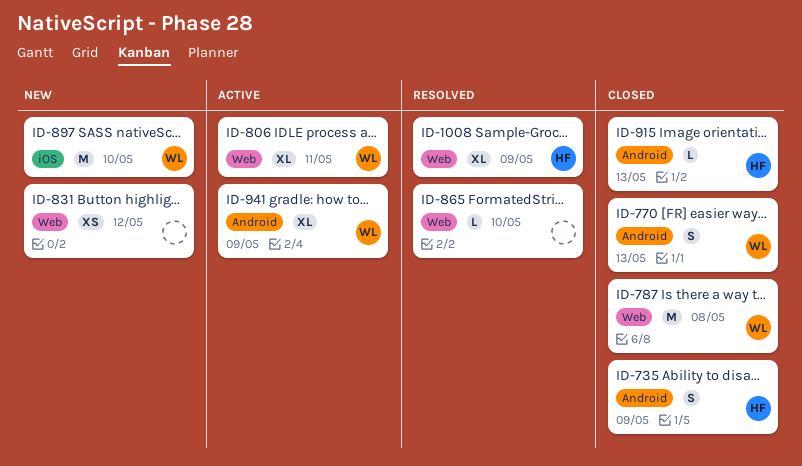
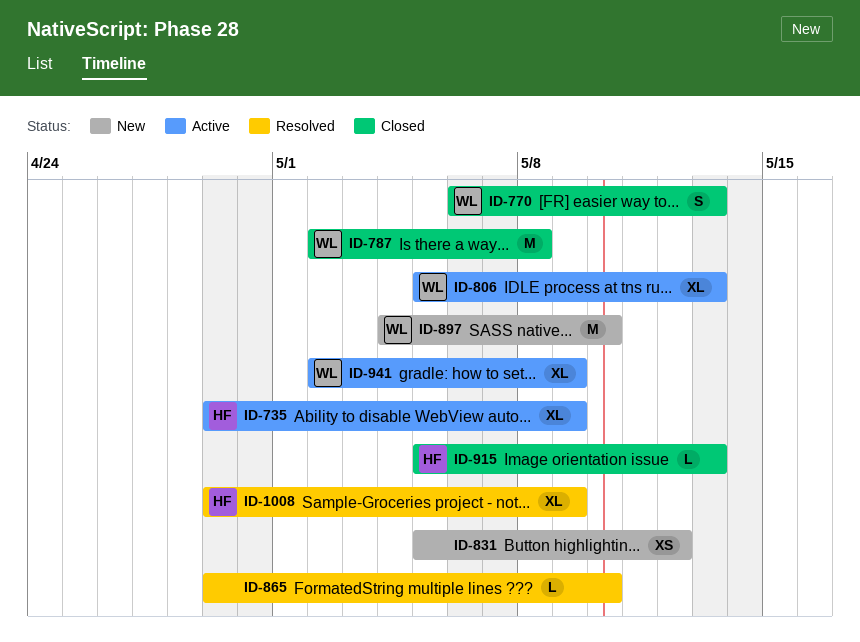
ID-735, status: Closed -> Active
ID-735, estimate: S -> XL
ID-806, due: May 11 -> May 13

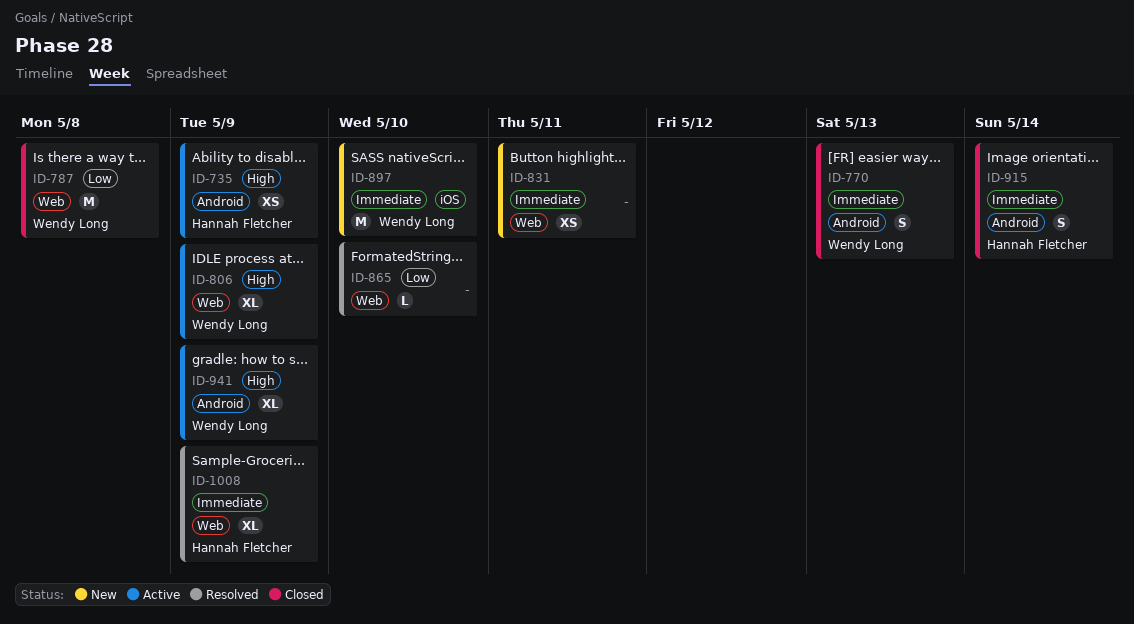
ID-735, estimate: XL -> XS
ID-806, due: May 13 -> May 9
ID-831, due: May 12 -> May 11
ID-915, estimate: L -> S
ID-915, due: May 13 -> May 14

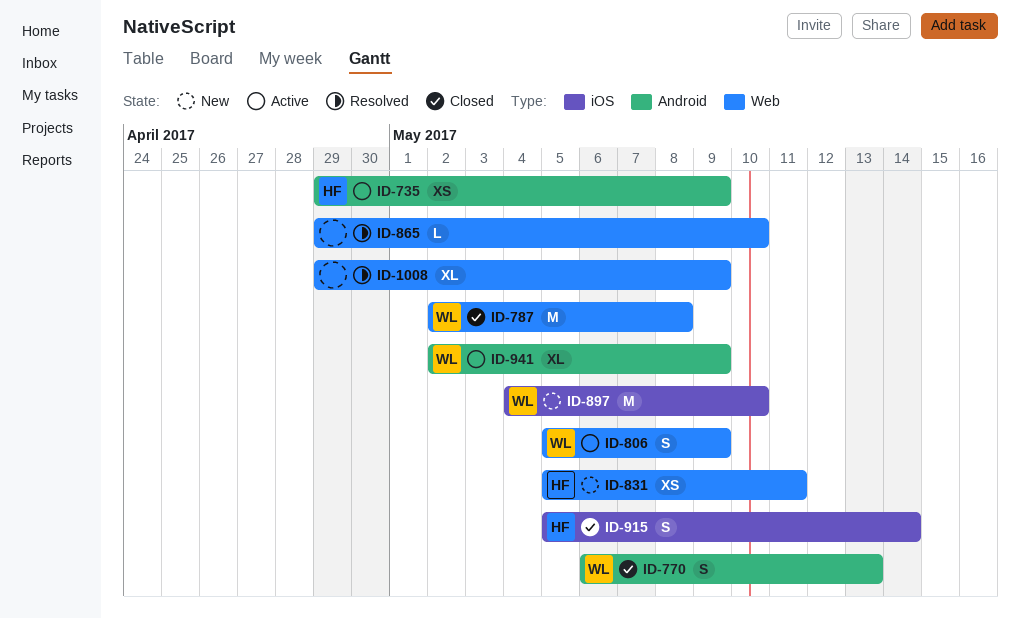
ID-806, estimate: XL -> S
ID-831, owner: none -> Hannah Fletcher
ID-915, label: Android -> iOS
ID-1008, owner: Hannah Fletcher -> none

